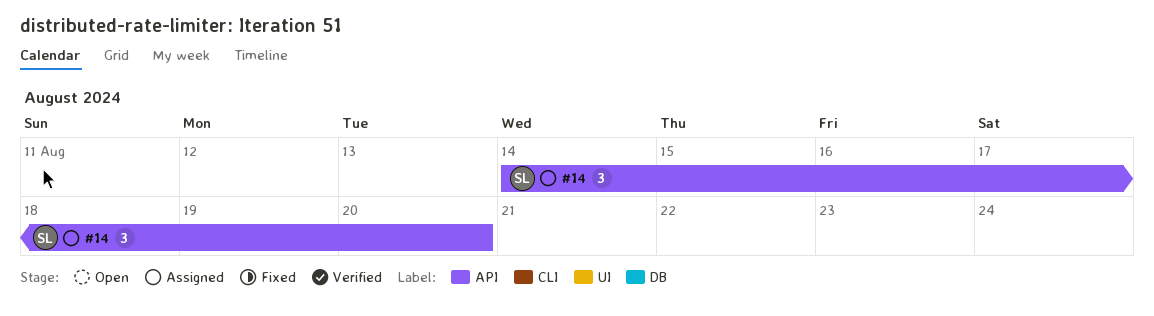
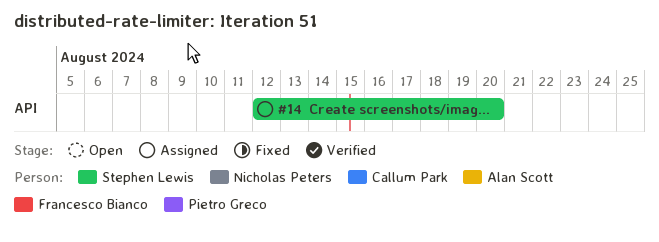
#14, start: Aug 14 -> Aug 12

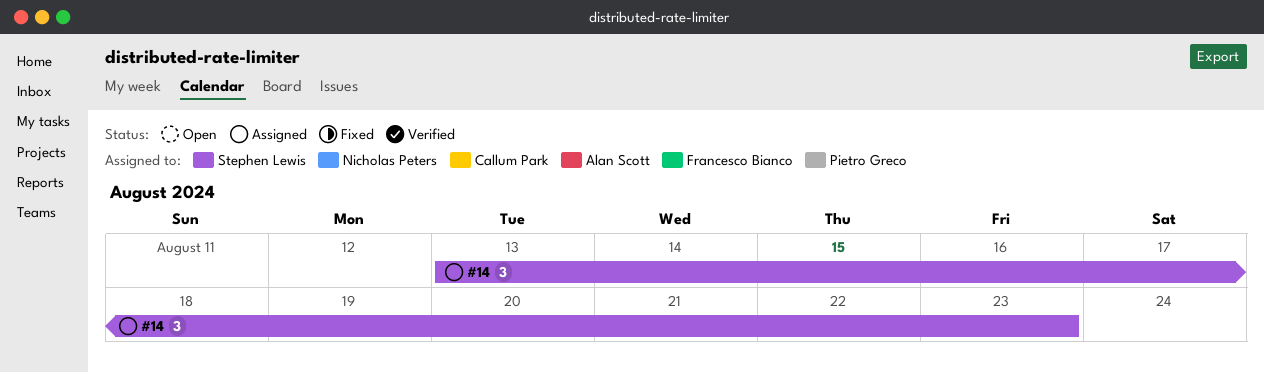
#14, start: Aug 12 -> Aug 13
#14, due: Aug 20 -> Aug 23

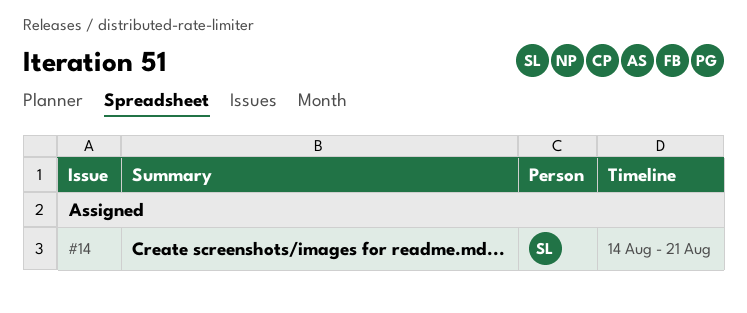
#14, start: Aug 13 -> Aug 14
#14, due: Aug 23 -> Aug 21

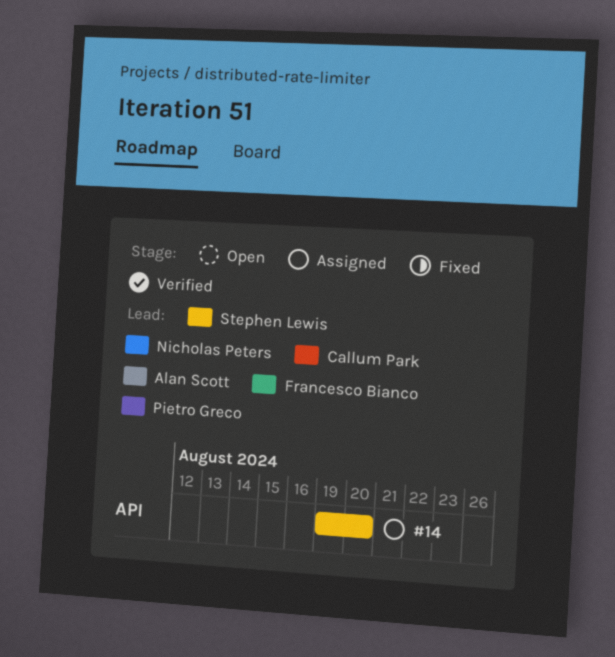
#14, start: Aug 14 -> Aug 19
#14, due: Aug 21 -> Aug 20

